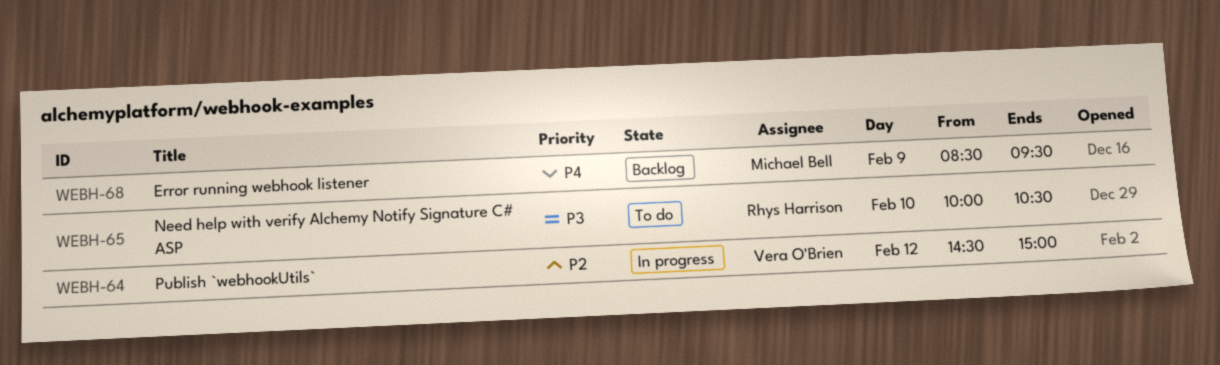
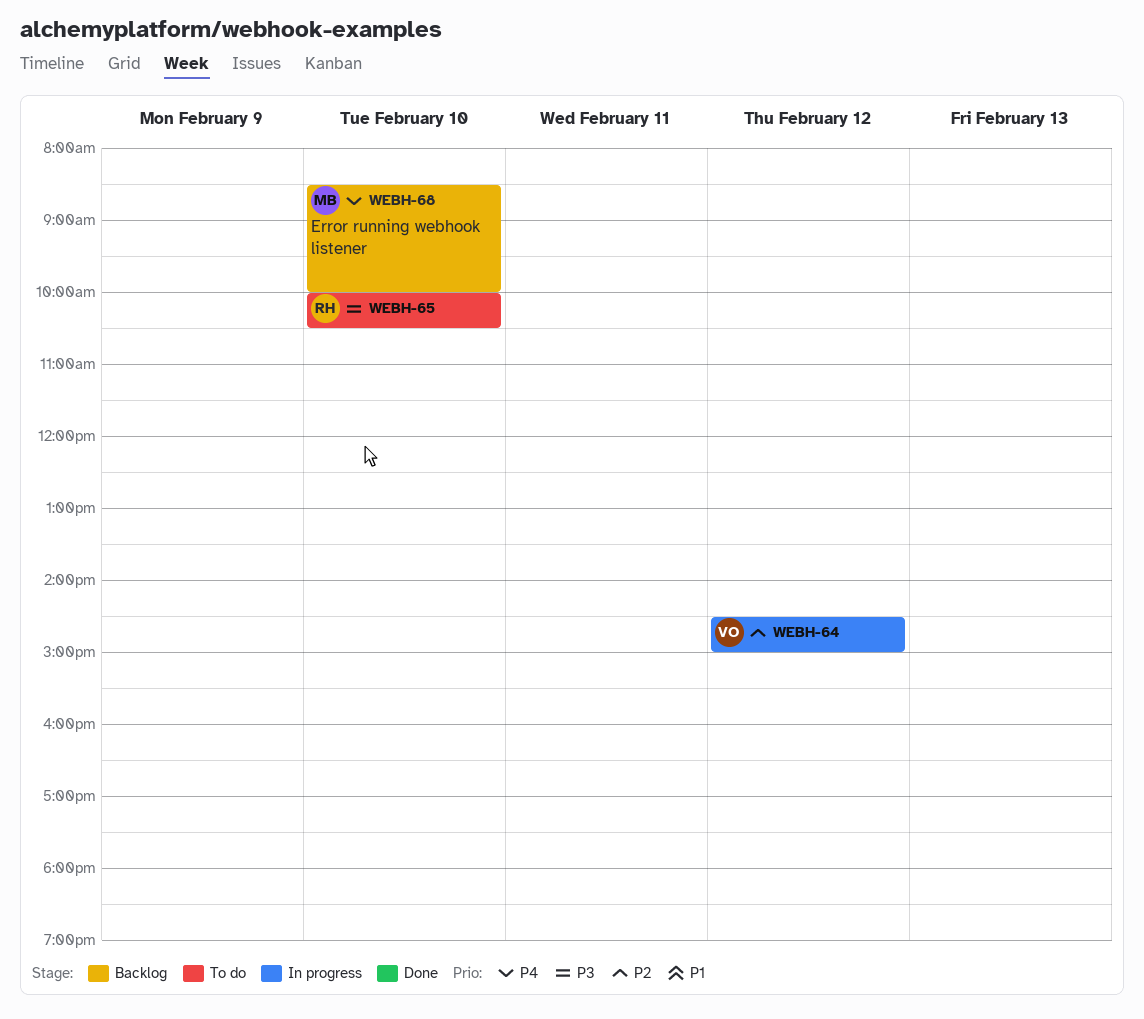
WEBH-68, day: Feb 9 -> Feb 10
WEBH-68, ends: 09:30 -> 10:00

